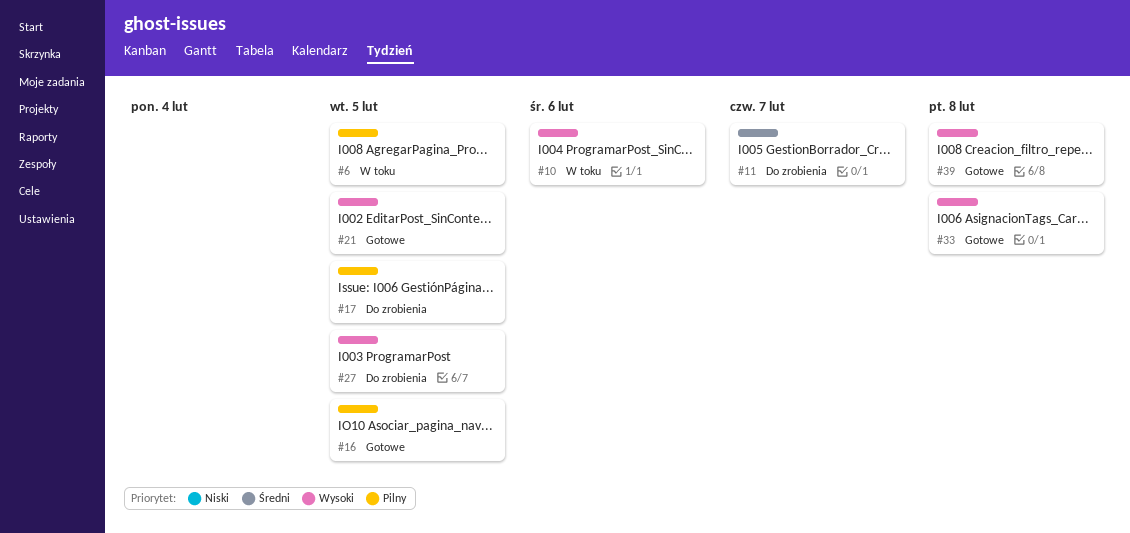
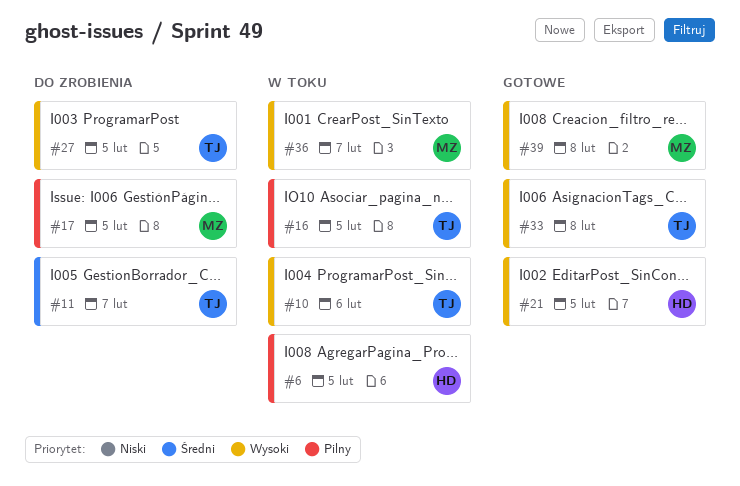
#16, status: Gotowe -> W toku
#36: none -> present

